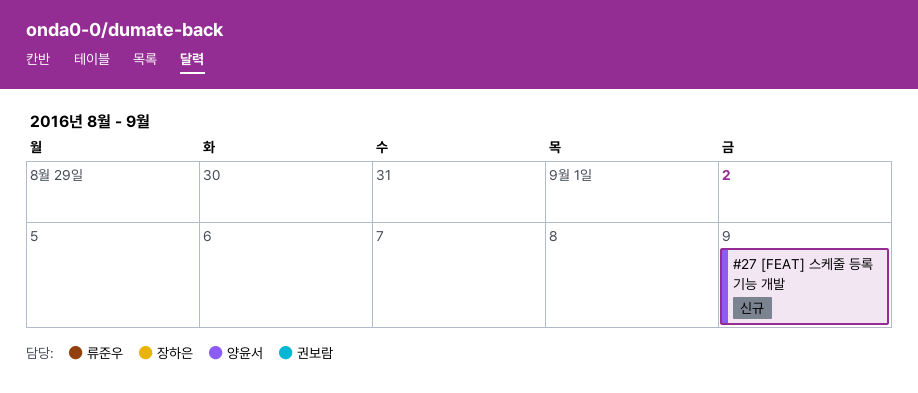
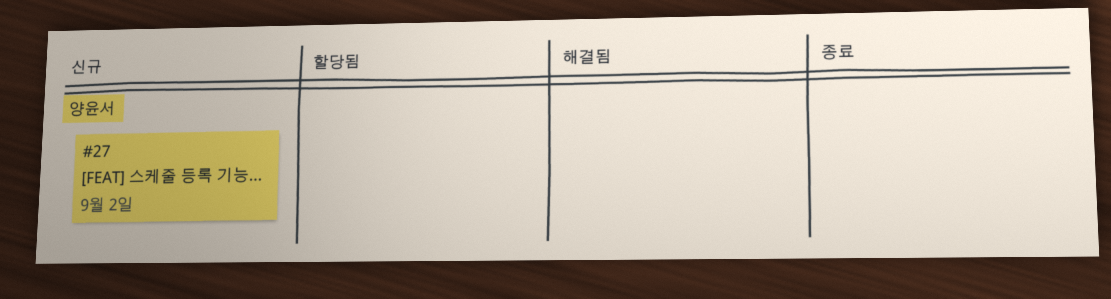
#27, due: Sep 9 -> Sep 2

